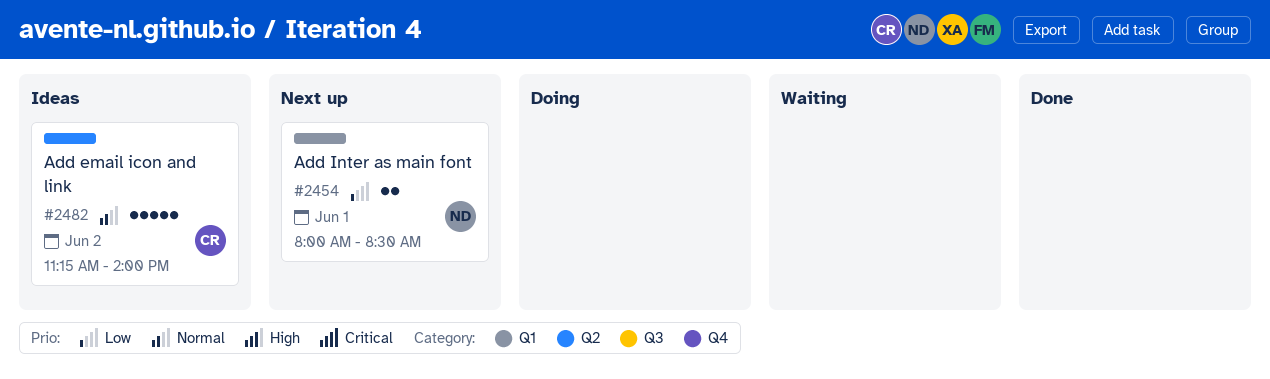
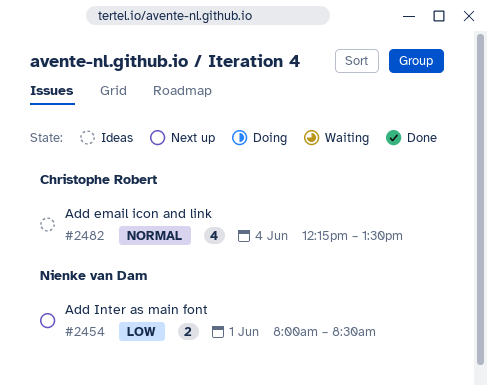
#2482, estimate: 5 -> 4
#2482, day: Jun 2 -> Jun 4
#2482, begins: 11:15 -> 12:15
#2482, ends: 14:00 -> 13:30

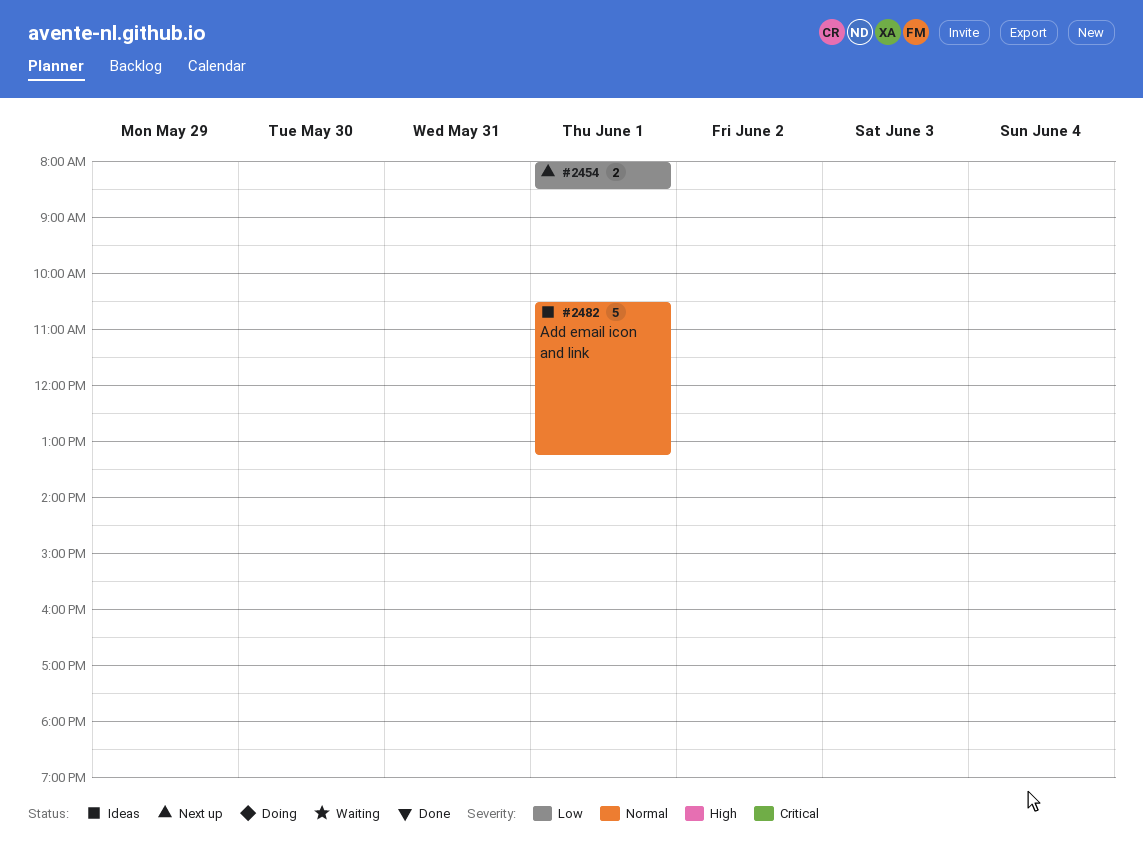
#2482, estimate: 4 -> 5
#2482, day: Jun 4 -> Jun 1
#2482, begins: 12:15 -> 10:30
#2482, ends: 13:30 -> 13:15

